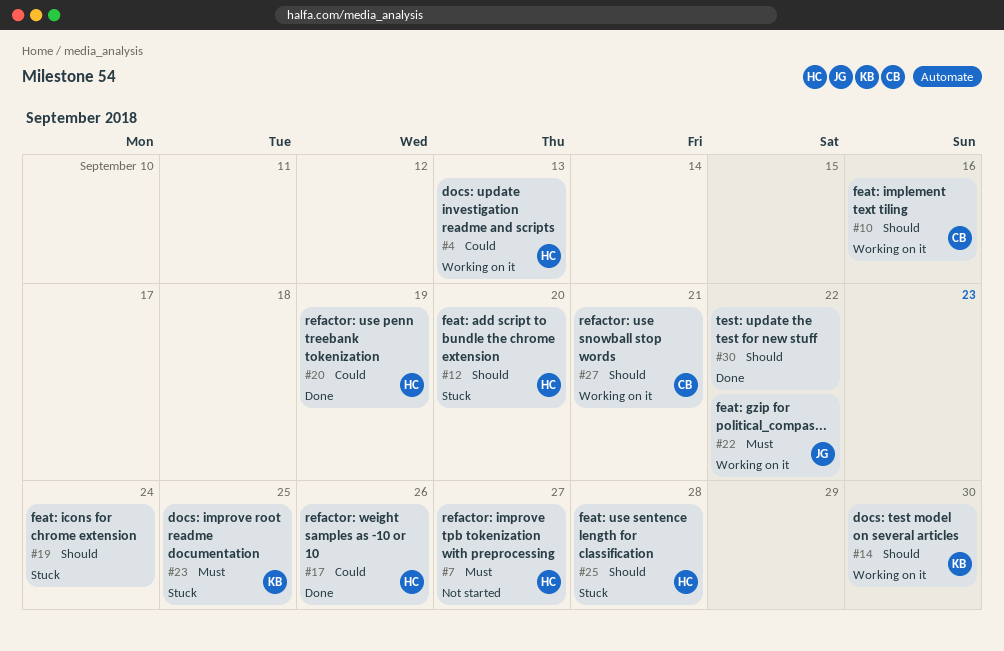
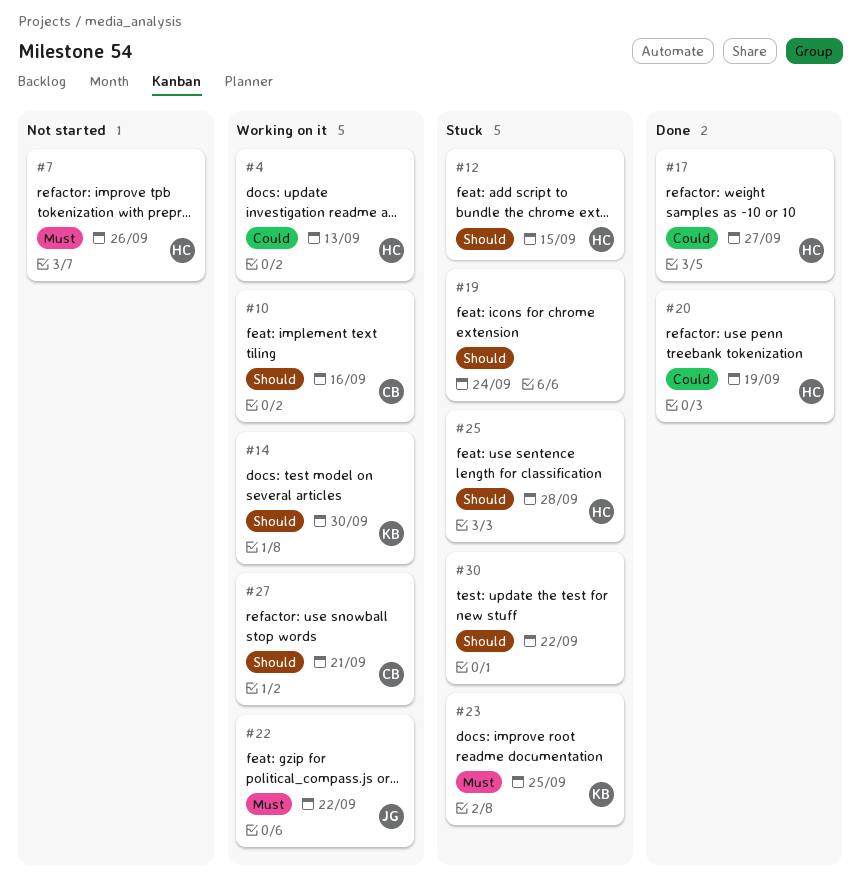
#7, due: Sep 27 -> Sep 26
#12, due: Sep 20 -> Sep 15
#17, due: Sep 26 -> Sep 27
#30, status: Done -> Stuck

